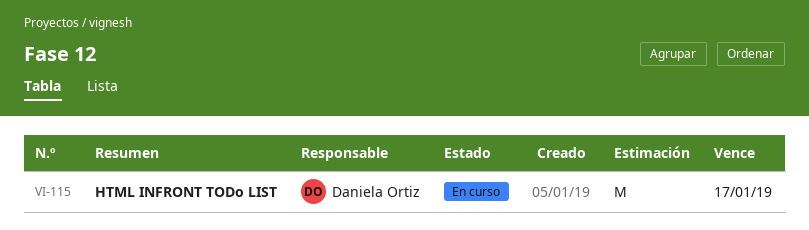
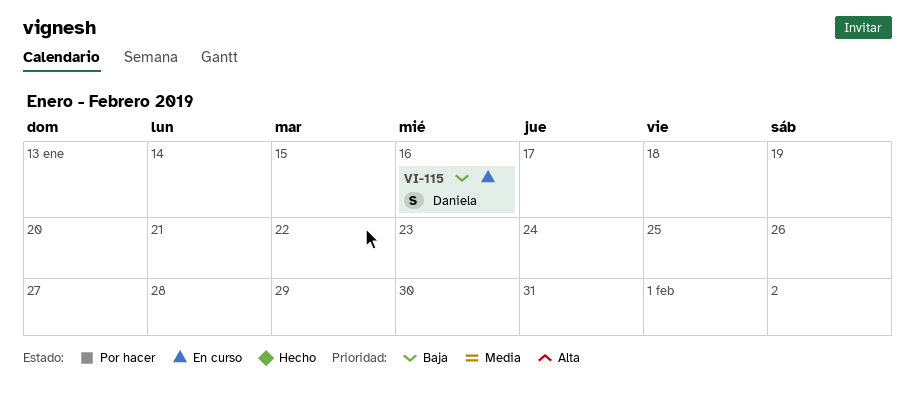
VI-115, estimate: M -> S
VI-115, due: Jan 17 -> Jan 16

